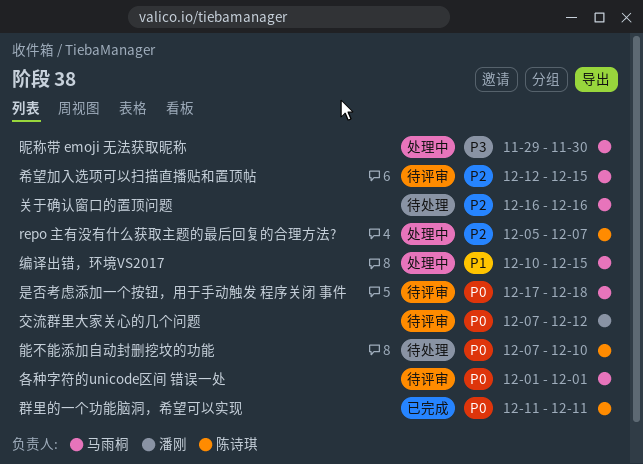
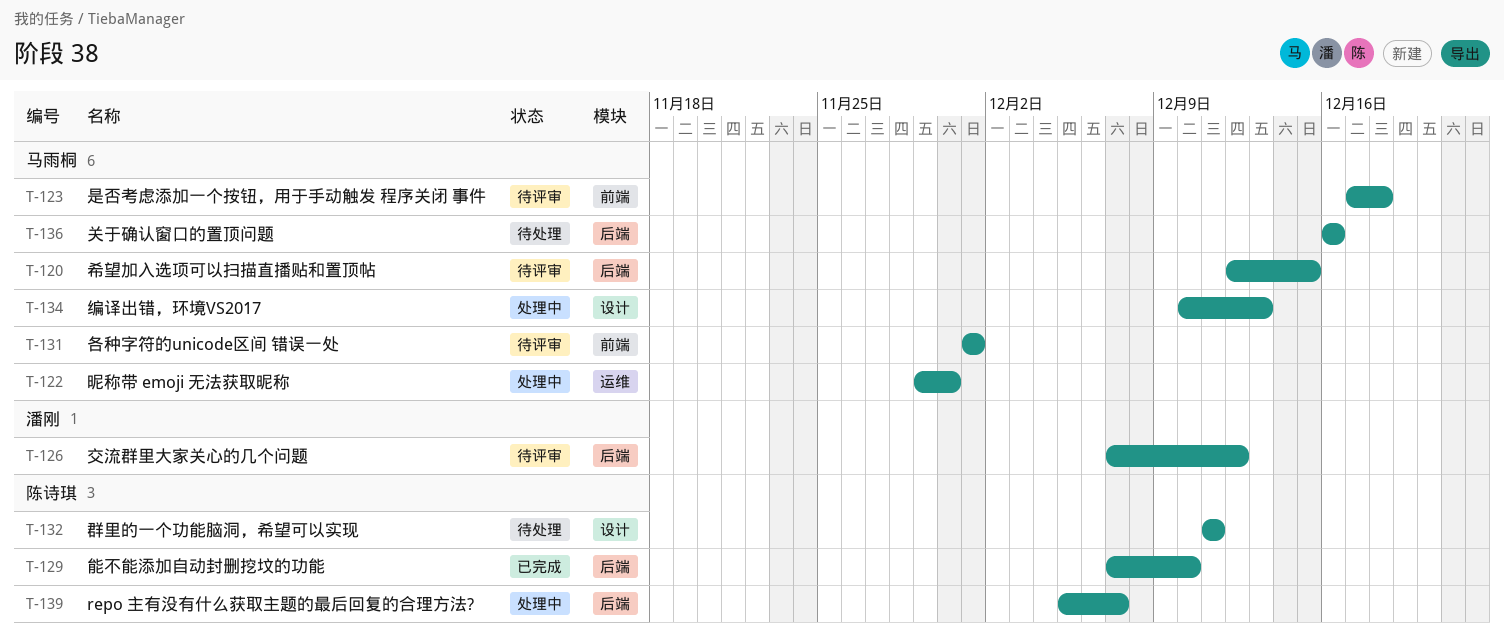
编译出错，环境VS2017, due: Dec 15 -> Dec 13
群里的一个功能脑洞，希望可以实现, status: 已完成 -> 待处理
能不能添加自动封删挖坟的功能, status: 待处理 -> 已完成

